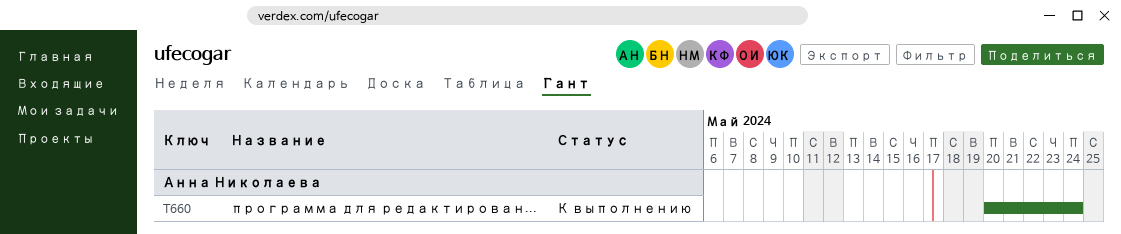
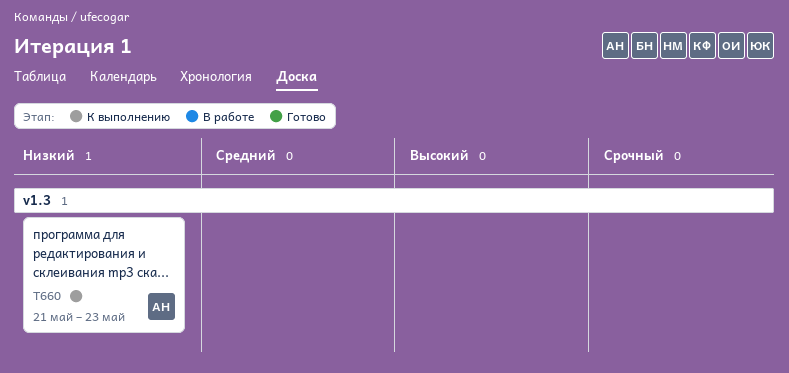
T660, start: May 20 -> May 21
T660, due: May 24 -> May 23

